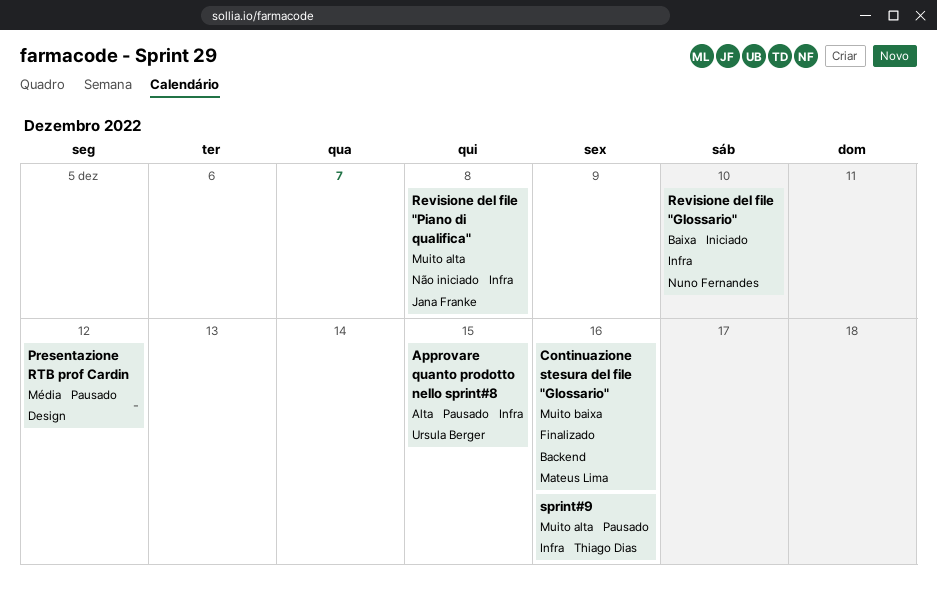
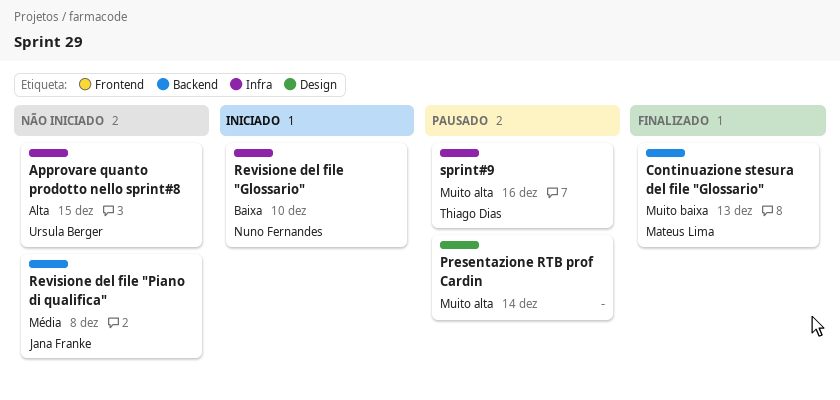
Approvare quanto prodotto nello sprint#8, status: Pausado -> Não iniciado
Continuazione stesura del file "Glossario", due: Dec 16 -> Dec 13
Presentazione RTB prof Cardin, priority: Média -> Muito alta
Presentazione RTB prof Cardin, due: Dec 12 -> Dec 14
Revisione del file "Piano di qualifica", priority: Muito alta -> Média
Revisione del file "Piano di qualifica", label: Infra -> Backend

